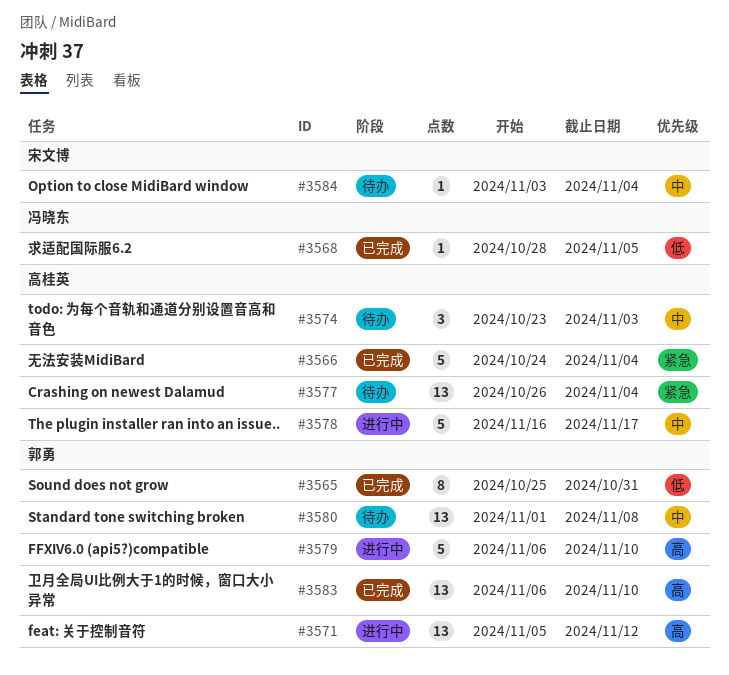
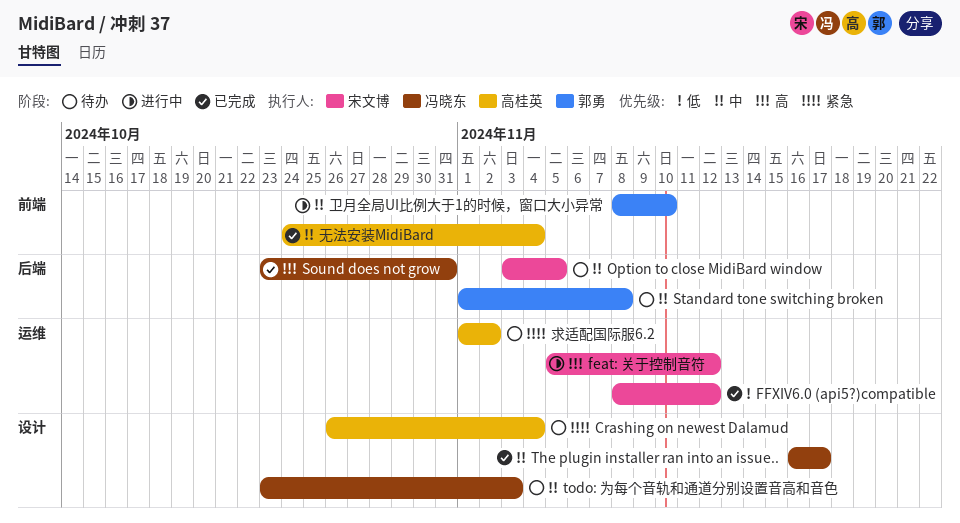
feat: 关于控制音符, owner: 郭勇 -> 宋文博
FFXIV6.0 (api5?)compatible, status: 进行中 -> 已完成
FFXIV6.0 (api5?)compatible, owner: 郭勇 -> 宋文博
FFXIV6.0 (api5?)compatible, priority: 高 -> 低
FFXIV6.0 (api5?)compatible, start: Nov 6 -> Nov 8
FFXIV6.0 (api5?)compatible, due: Nov 10 -> Nov 12
Option to close MidiBard window, due: Nov 4 -> Nov 5
Sound does not grow, owner: 郭勇 -> 冯晓东
Sound does not grow, priority: 低 -> 高
Sound does not grow, start: Oct 25 -> Oct 23
The plugin installer ran into an issue.., status: 进行中 -> 已完成
The plugin installer ran into an issue.., owner: 高桂英 -> 冯晓东
todo: 为每个音轨和通道分别设置音高和音色, owner: 高桂英 -> 冯晓东
卫月全局UI比例大于1的时候，窗口大小异常, status: 已完成 -> 进行中
卫月全局UI比例大于1的时候，窗口大小异常, priority: 高 -> 中
卫月全局UI比例大于1的时候，窗口大小异常, start: Nov 6 -> Nov 8
无法安装MidiBard, priority: 紧急 -> 中
求适配国际服6.2, status: 已完成 -> 待办
求适配国际服6.2, owner: 冯晓东 -> 高桂英
求适配国际服6.2, priority: 低 -> 紧急
求适配国际服6.2, start: Oct 28 -> Nov 1
求适配国际服6.2, due: Nov 5 -> Nov 2

